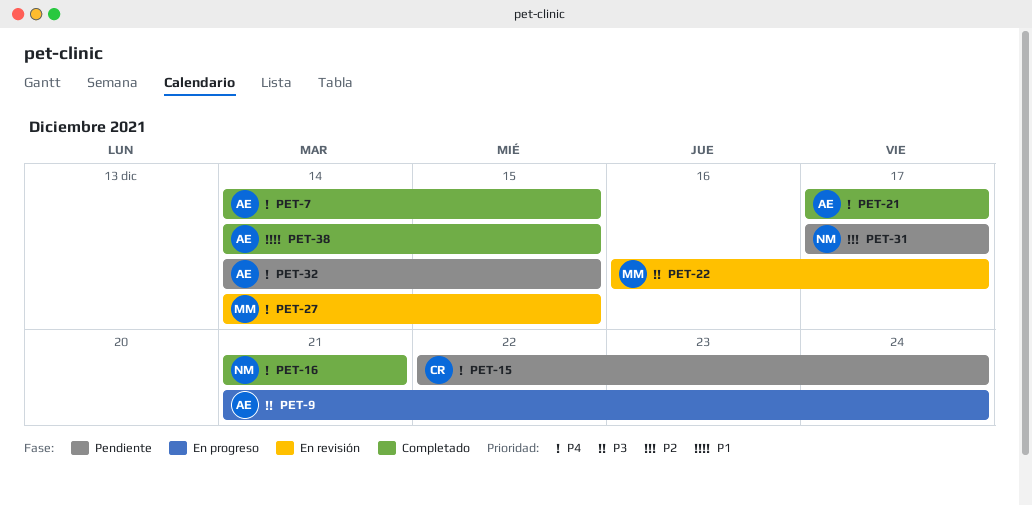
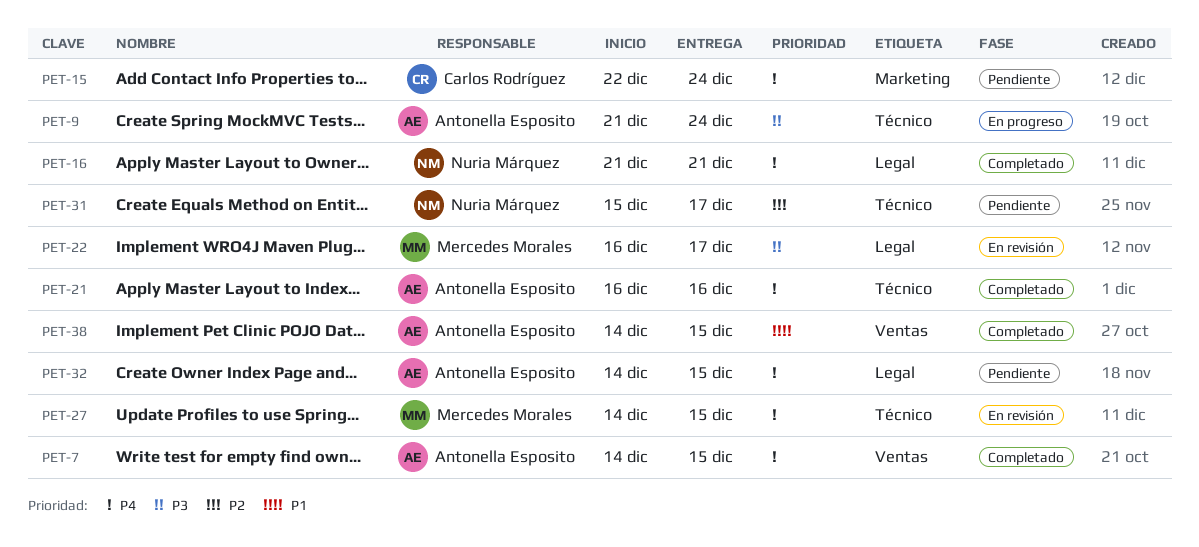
PET-21, start: Dec 17 -> Dec 16
PET-21, due: Dec 17 -> Dec 16
PET-31, start: Dec 17 -> Dec 15

